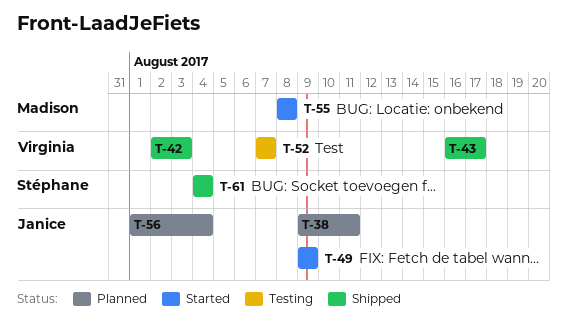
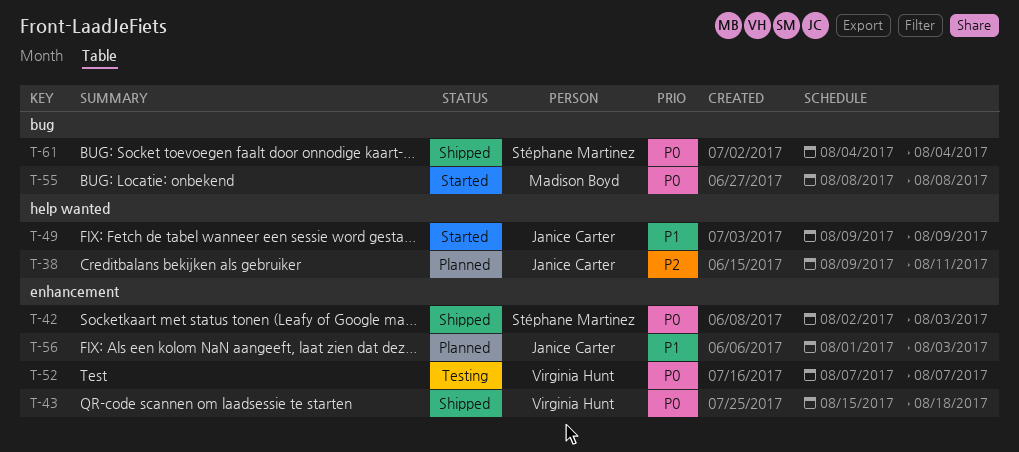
T-42, owner: Virginia Hunt -> Stéphane Martinez
T-43, start: Aug 16 -> Aug 15
T-43, due: Aug 17 -> Aug 18
T-56, due: Aug 4 -> Aug 3

